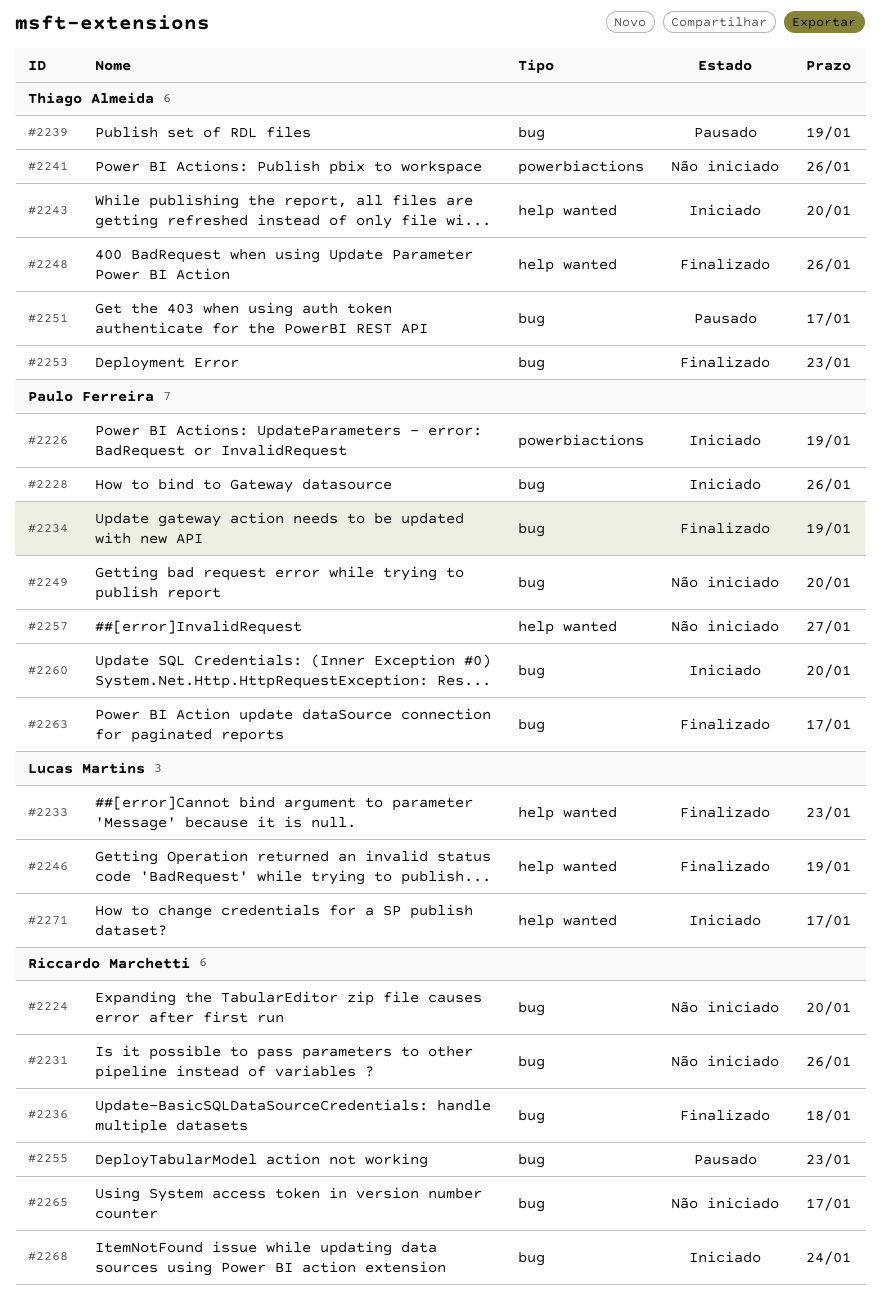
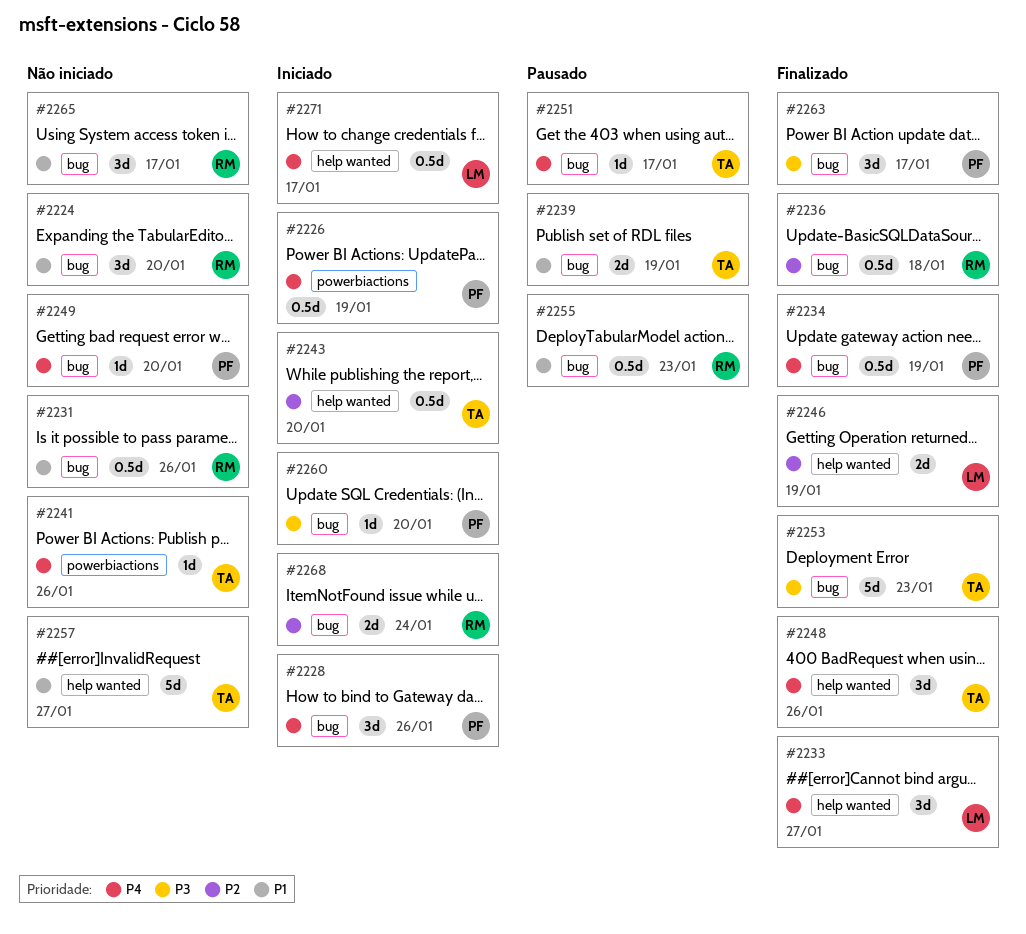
#2233, due: Jan 23 -> Jan 27
#2257, owner: Paulo Ferreira -> Thiago Almeida

